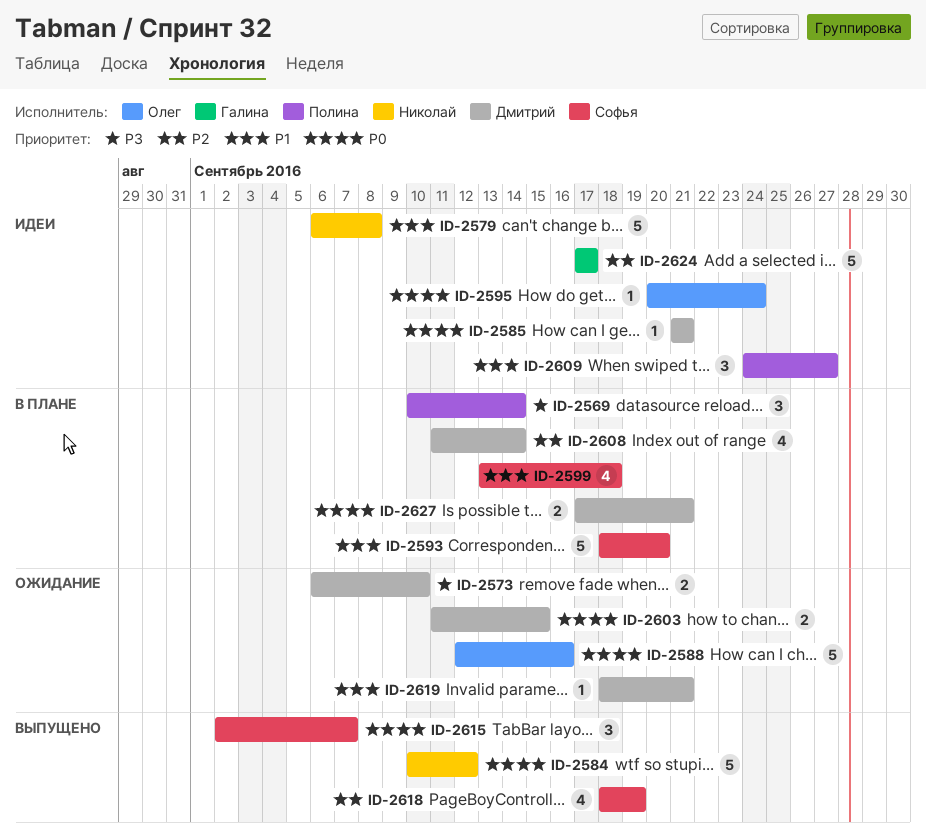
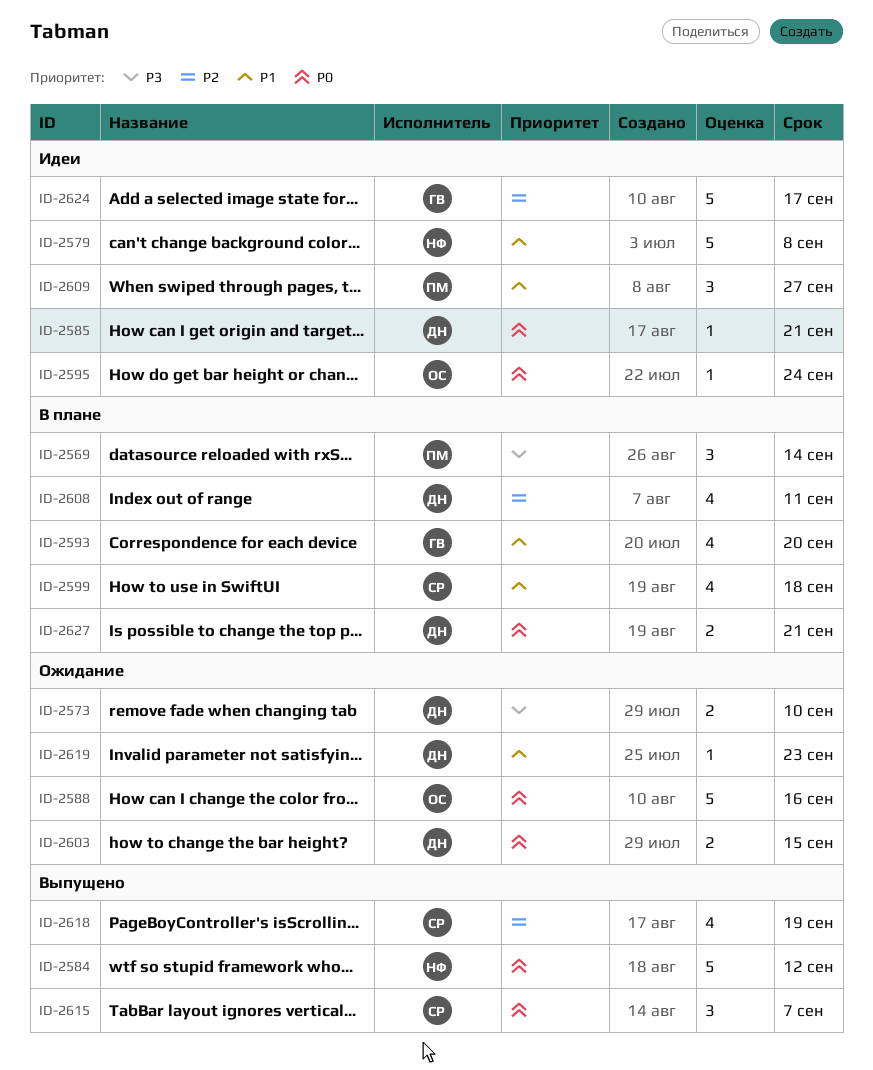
ID-2593, owner: Софья -> Галина
ID-2593, estimate: 5 -> 4
ID-2608, due: Sep 14 -> Sep 11
ID-2619, due: Sep 21 -> Sep 23

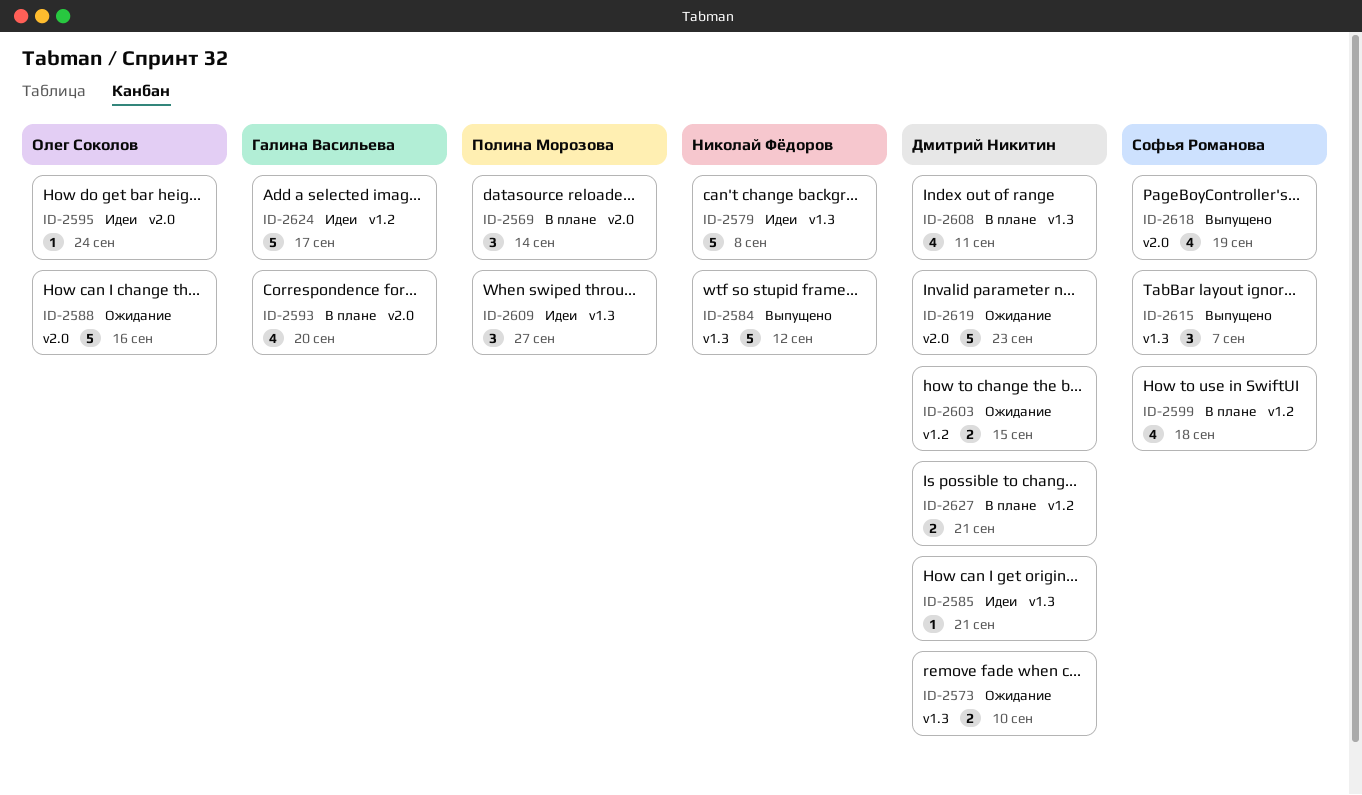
ID-2619, estimate: 1 -> 5

